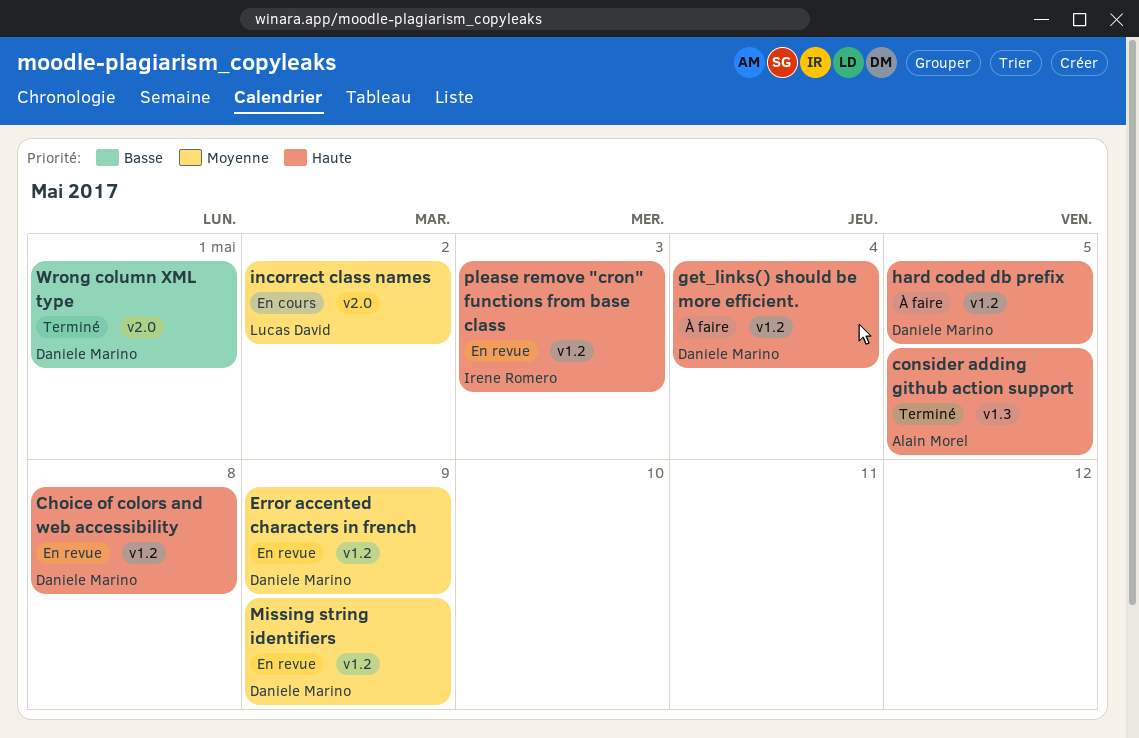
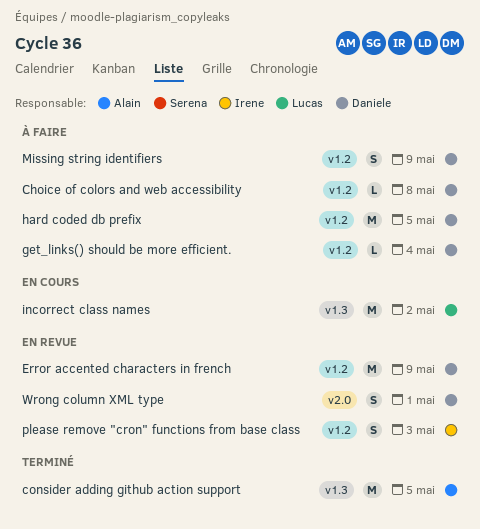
Choice of colors and web accessibility, status: En revue -> À faire
incorrect class names, label: v2.0 -> v1.3
Missing string identifiers, status: En revue -> À faire
Wrong column XML type, status: Terminé -> En revue

